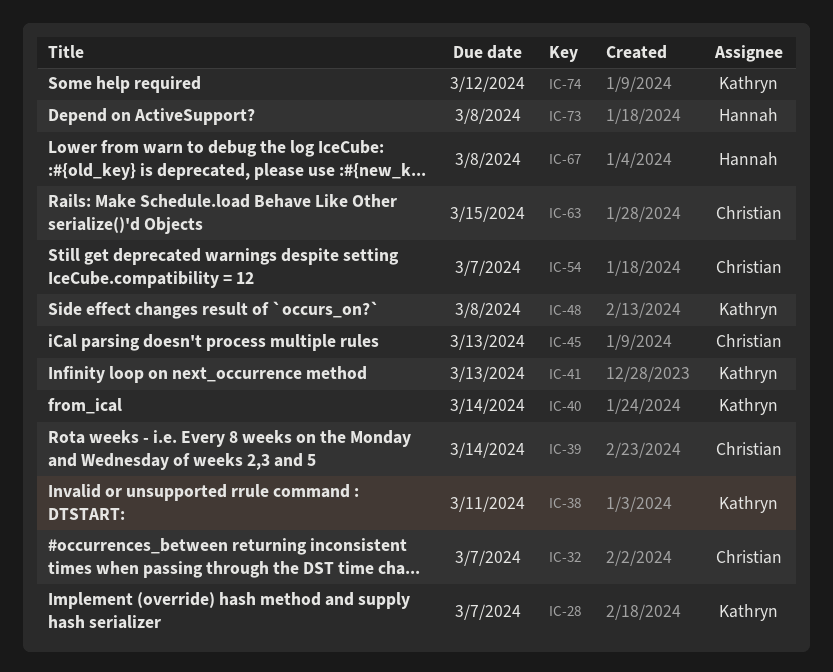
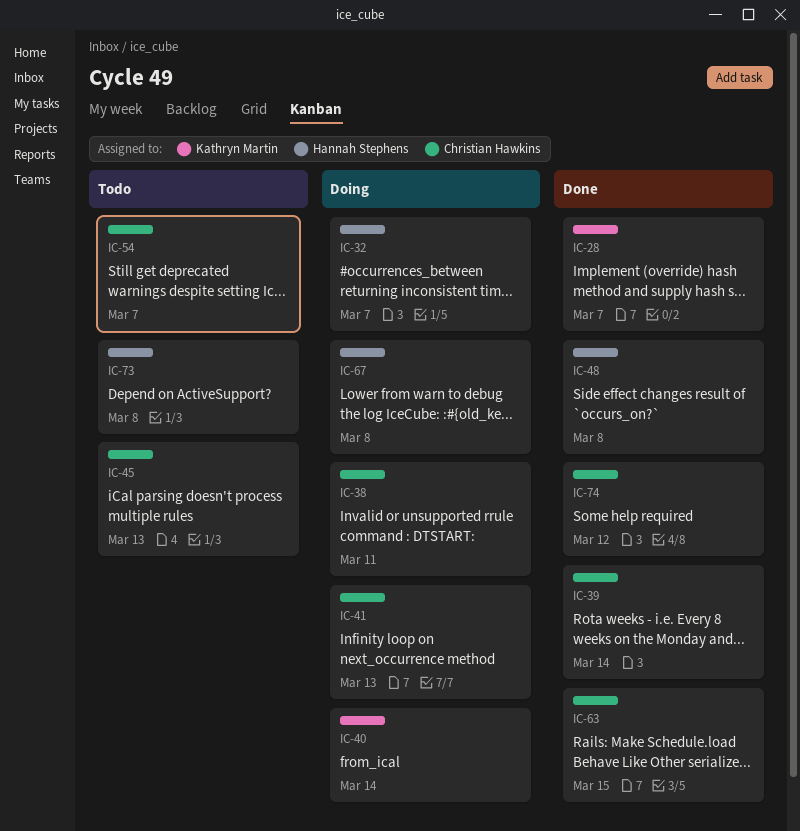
IC-32, owner: Christian Hawkins -> Hannah Stephens
IC-38, owner: Kathryn Martin -> Christian Hawkins
IC-41, owner: Kathryn Martin -> Christian Hawkins
IC-48, owner: Kathryn Martin -> Hannah Stephens
IC-74, owner: Kathryn Martin -> Christian Hawkins

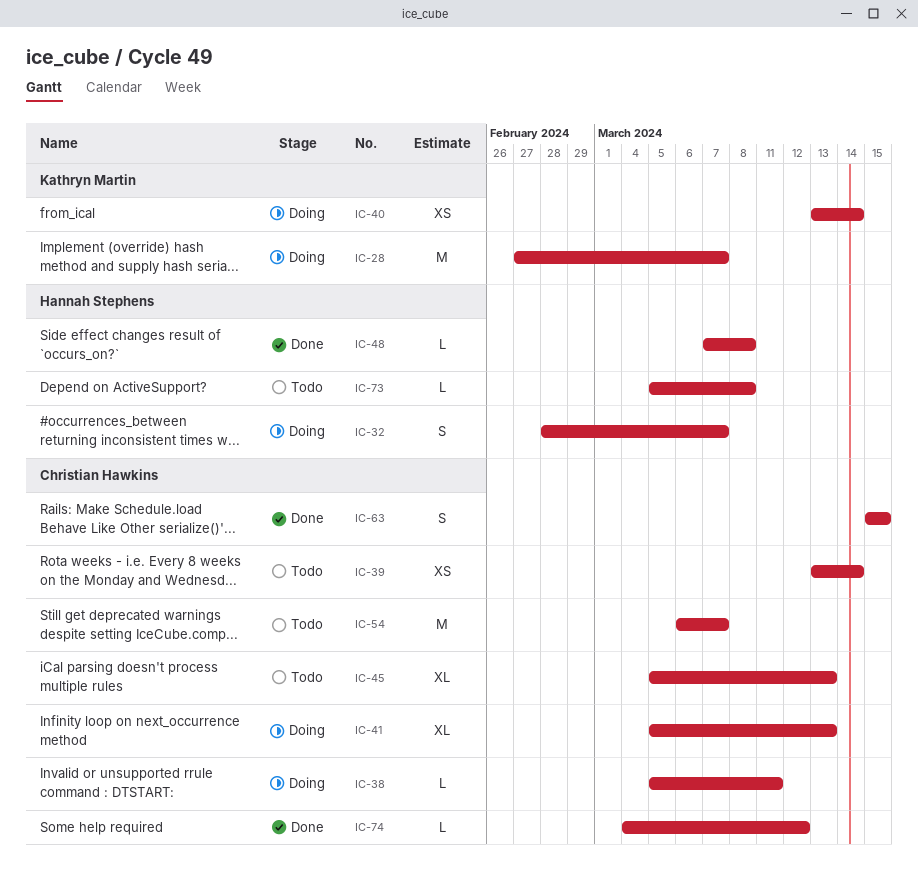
IC-28, status: Done -> Doing
IC-39, status: Done -> Todo
IC-67: present -> none

